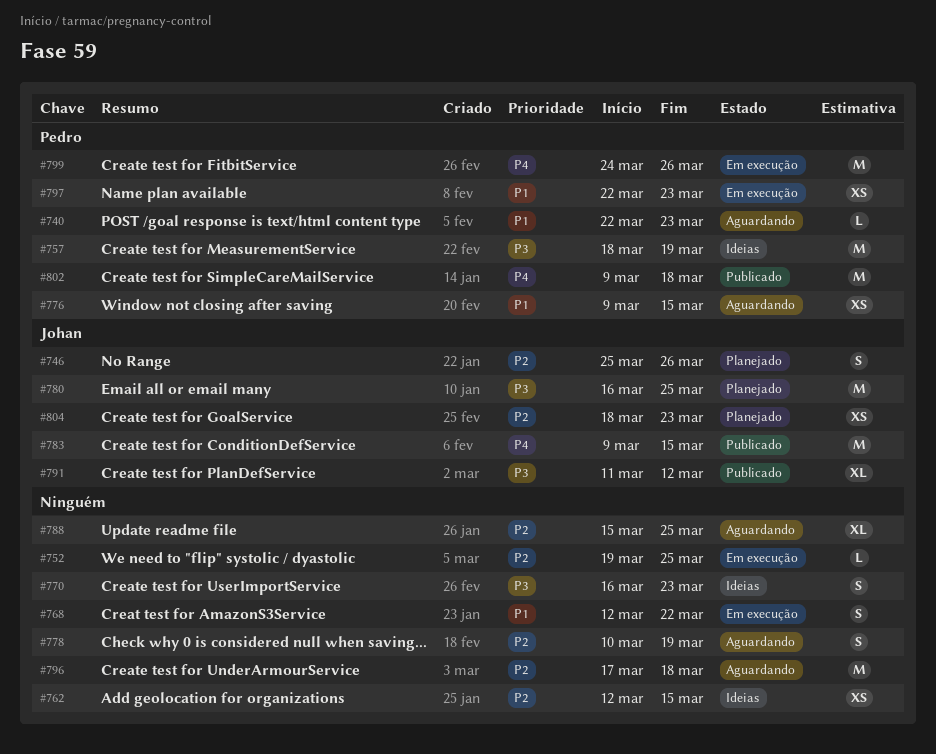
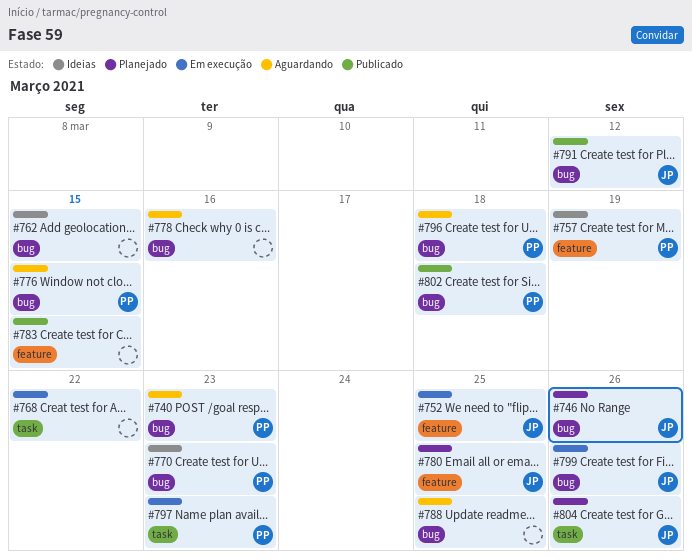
#752, owner: none -> Johan
#770, owner: none -> Pedro
#778, due: Mar 19 -> Mar 16
#783, owner: Johan -> none
#796, owner: none -> Pedro
#799, owner: Pedro -> Johan
#804, due: Mar 23 -> Mar 26

